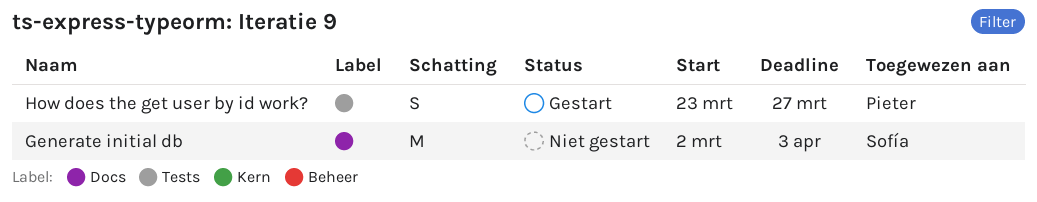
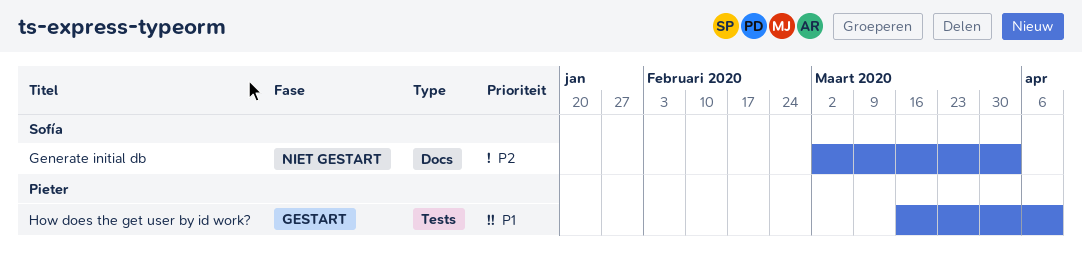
How does the get user by id work?, start: Mar 23 -> Mar 16
How does the get user by id work?, due: Mar 27 -> Apr 10

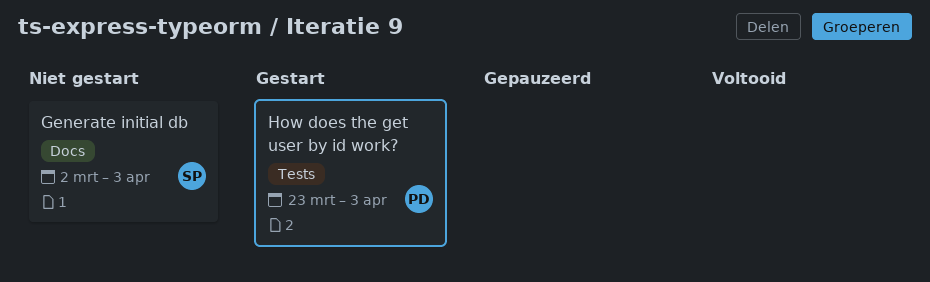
How does the get user by id work?, start: Mar 16 -> Mar 23
How does the get user by id work?, due: Apr 10 -> Apr 3

